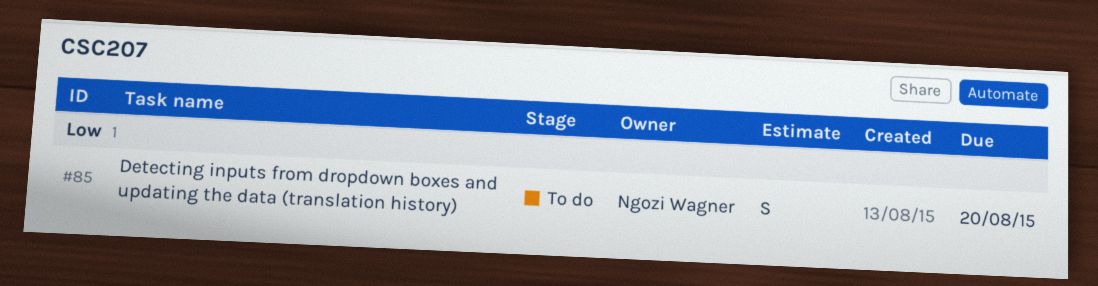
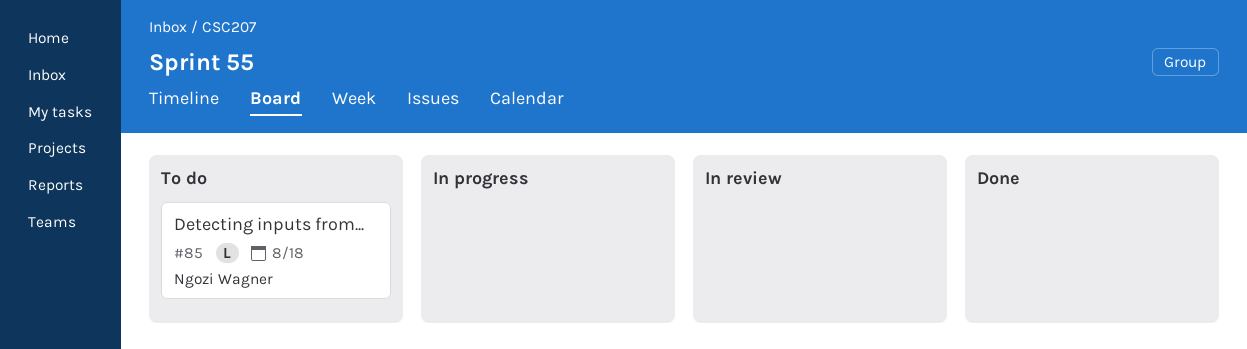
#85, estimate: S -> L
#85, due: Aug 20 -> Aug 18

